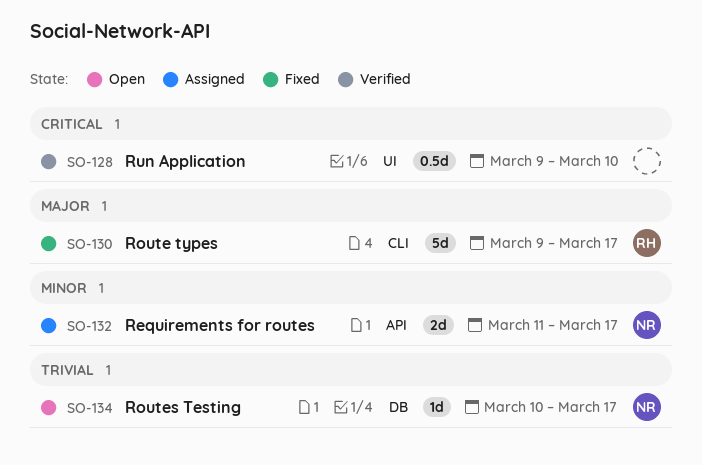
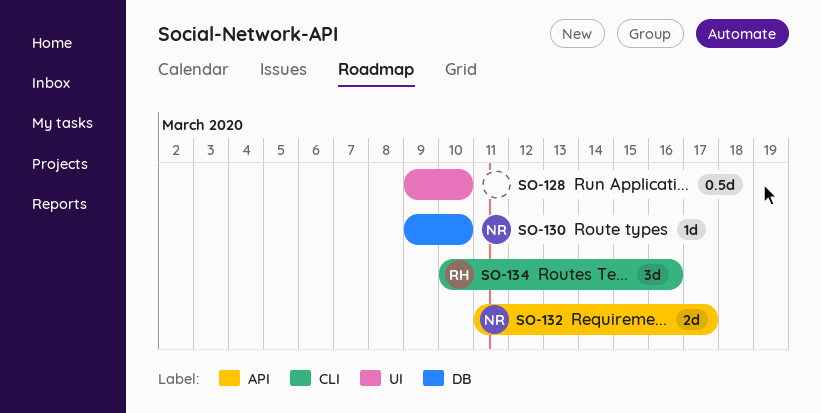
SO-130, owner: RH -> NR
SO-130, label: CLI -> DB
SO-130, estimate: 5d -> 1d
SO-130, due: Mar 17 -> Mar 10
SO-134, owner: NR -> RH
SO-134, label: DB -> CLI
SO-134, estimate: 1d -> 3d
SO-134, due: Mar 17 -> Mar 16

